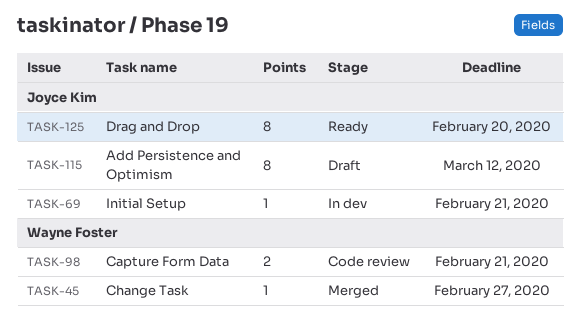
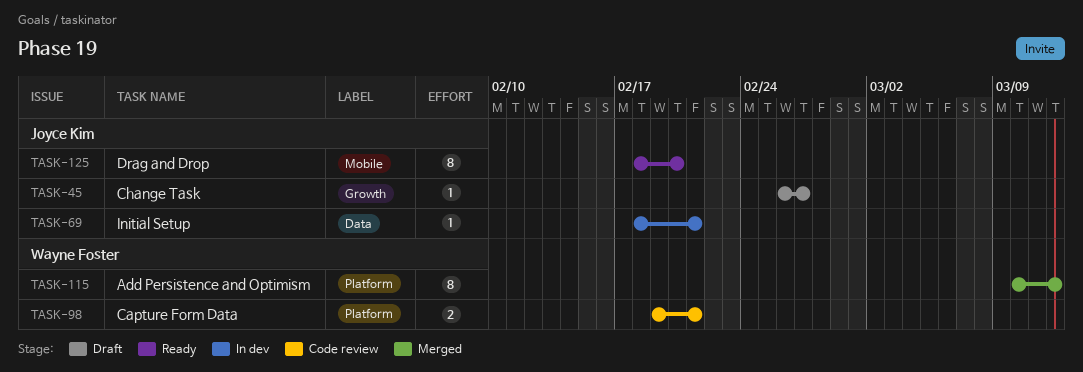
TASK-45, status: Merged -> Draft
TASK-45, owner: Wayne Foster -> Joyce Kim
TASK-115, status: Draft -> Merged
TASK-115, owner: Joyce Kim -> Wayne Foster

